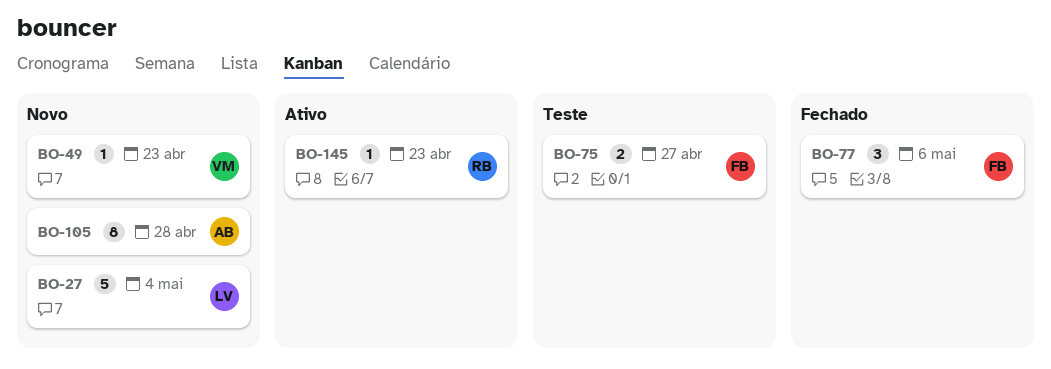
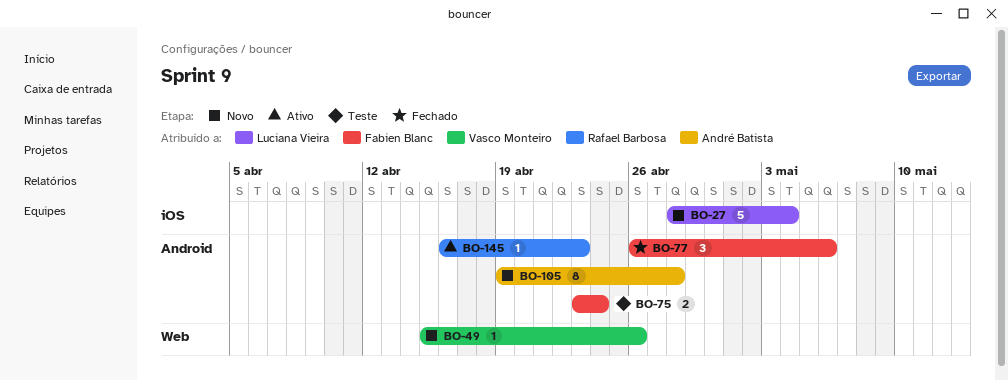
BO-49, due: Apr 23 -> Apr 26
BO-75, due: Apr 27 -> Apr 24

